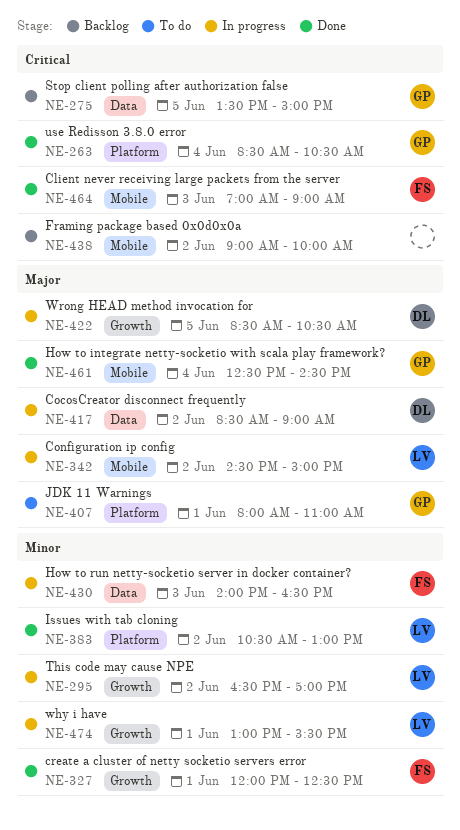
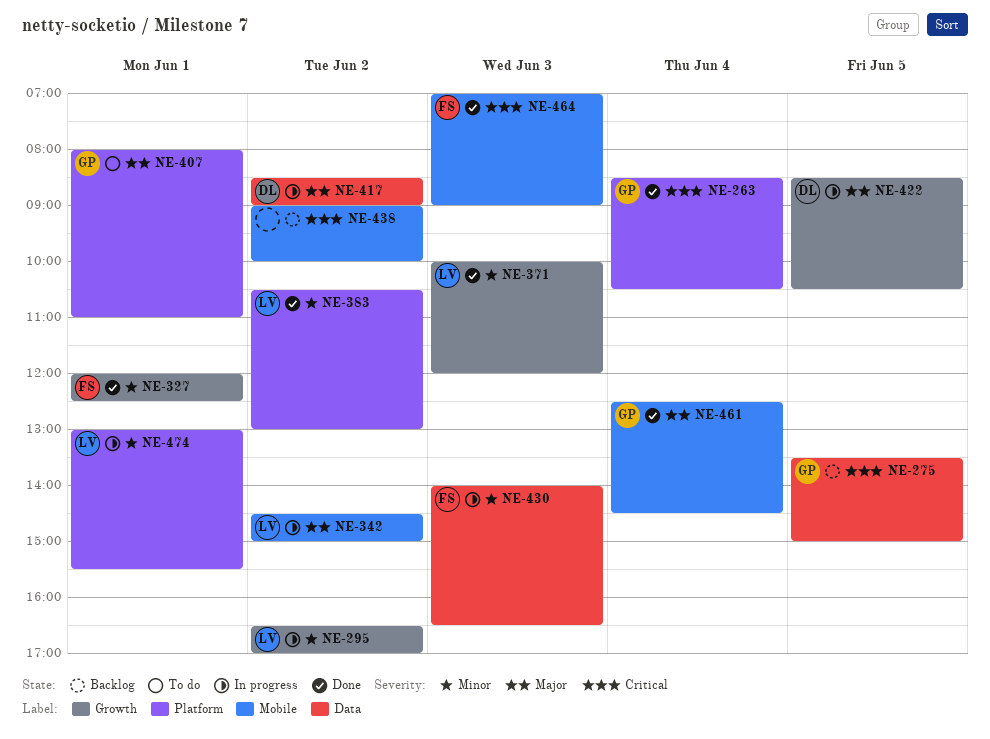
NE-371: none -> present
NE-474, label: Growth -> Platform

